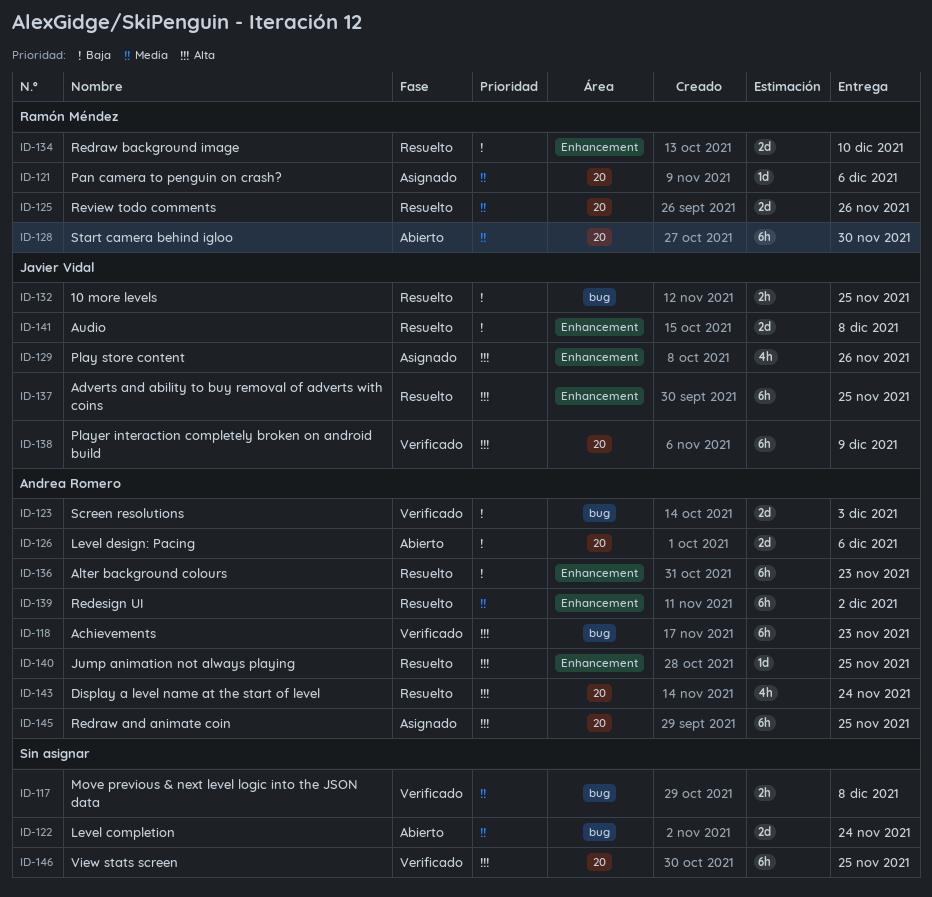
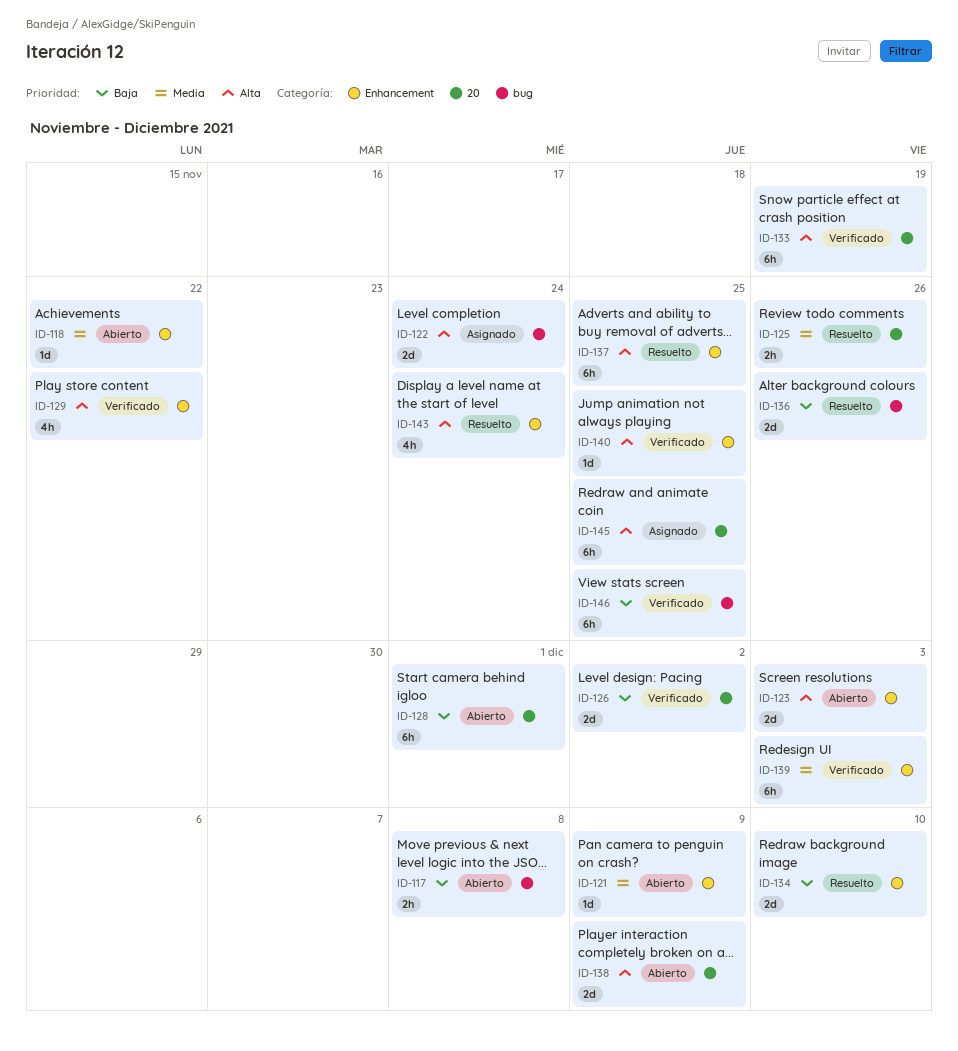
ID-117, status: Verificado -> Abierto
ID-117, priority: Media -> Baja
ID-118, status: Verificado -> Abierto
ID-118, priority: Alta -> Media
ID-118, label: bug -> Enhancement
ID-118, estimate: 6h -> 1d
ID-118, due: Nov 23 -> Nov 22
ID-121, status: Asignado -> Abierto
ID-121, label: 20 -> Enhancement
ID-121, due: Dec 6 -> Dec 9
ID-122, status: Abierto -> Asignado
ID-122, priority: Media -> Alta
ID-123, status: Verificado -> Abierto
ID-123, priority: Baja -> Alta
ID-123, label: bug -> Enhancement
ID-125, estimate: 2d -> 2h
ID-126, status: Abierto -> Verificado
ID-126, due: Dec 6 -> Dec 2
ID-128, priority: Media -> Baja
ID-128, due: Nov 30 -> Dec 1
ID-129, status: Asignado -> Verificado
ID-129, due: Nov 26 -> Nov 22
ID-132: present -> none
ID-133: none -> present
ID-136, label: Enhancement -> bug
ID-136, estimate: 6h -> 2d
ID-136, due: Nov 23 -> Nov 26
ID-138, status: Verificado -> Abierto
ID-138, estimate: 6h -> 2d
ID-139, status: Resuelto -> Verificado
ID-139, due: Dec 2 -> Dec 3
ID-140, status: Resuelto -> Verificado
ID-141: present -> none
ID-143, label: 20 -> Enhancement
ID-146, priority: Alta -> Baja
ID-146, label: 20 -> bug

